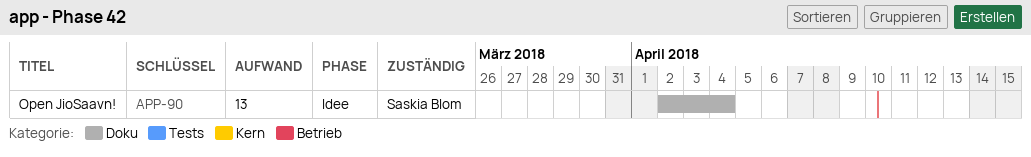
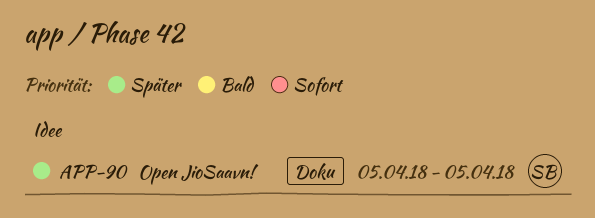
APP-90, start: Apr 2 -> Apr 5
APP-90, due: Apr 4 -> Apr 5

